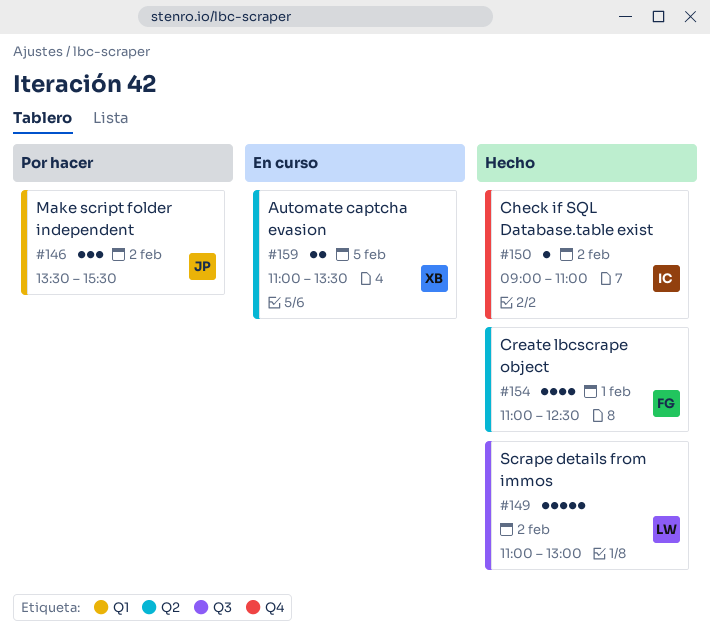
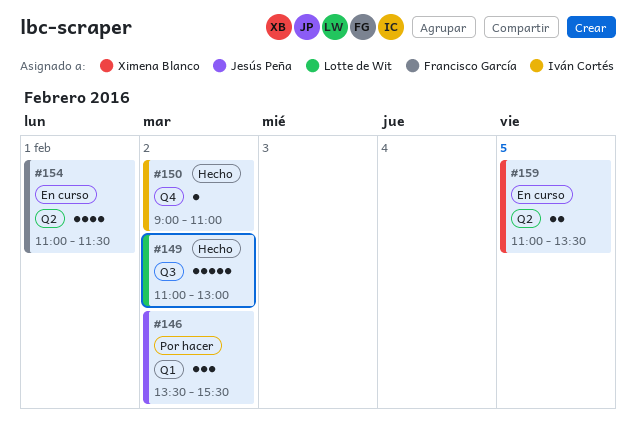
#154, status: Hecho -> En curso
#154, ends: 12:30 -> 11:30

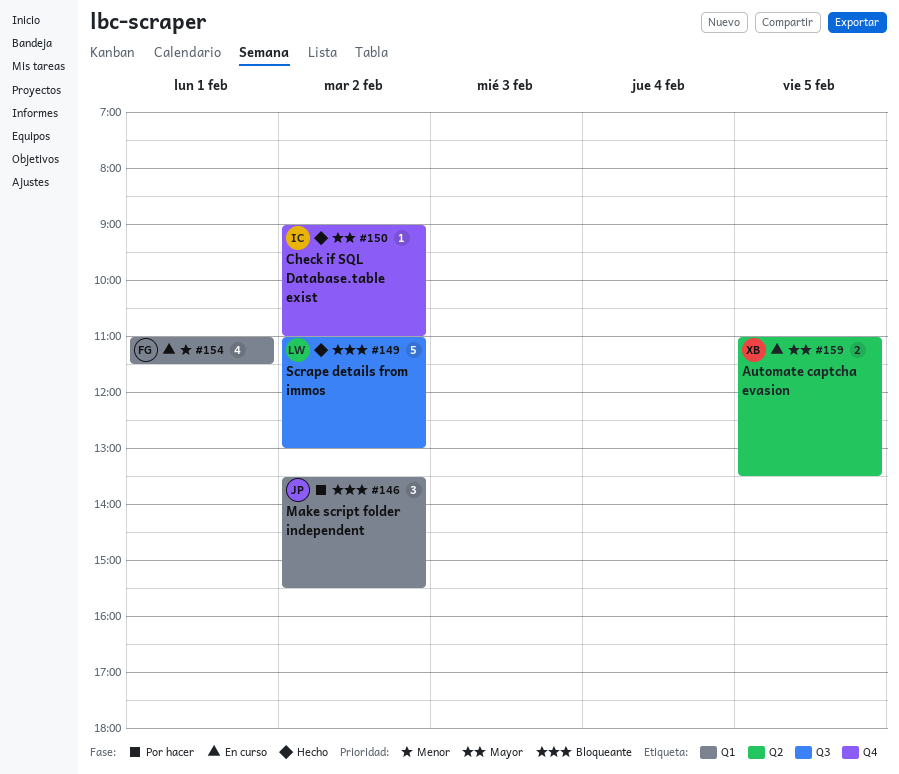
#154, label: Q2 -> Q1

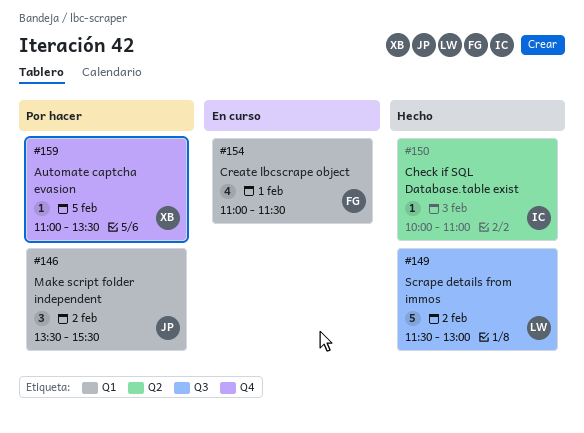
#149, begins: 11:00 -> 11:30
#150, label: Q4 -> Q2
#150, day: Feb 2 -> Feb 3
#150, begins: 09:00 -> 10:00
#159, status: En curso -> Por hacer
#159, label: Q2 -> Q4
#159, estimate: 2 -> 1

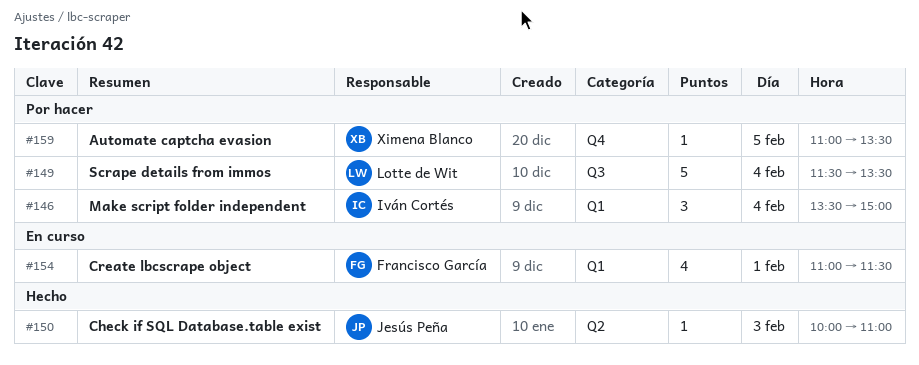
#146, owner: Jesús Peña -> Iván Cortés
#146, day: Feb 2 -> Feb 4
#146, ends: 15:30 -> 15:00
#149, status: Hecho -> Por hacer
#149, day: Feb 2 -> Feb 4
#149, ends: 13:00 -> 13:30
#150, owner: Iván Cortés -> Jesús Peña

